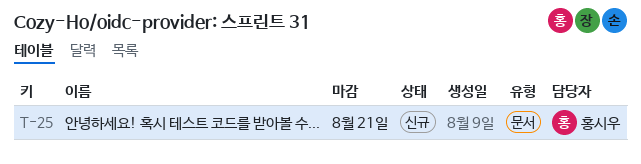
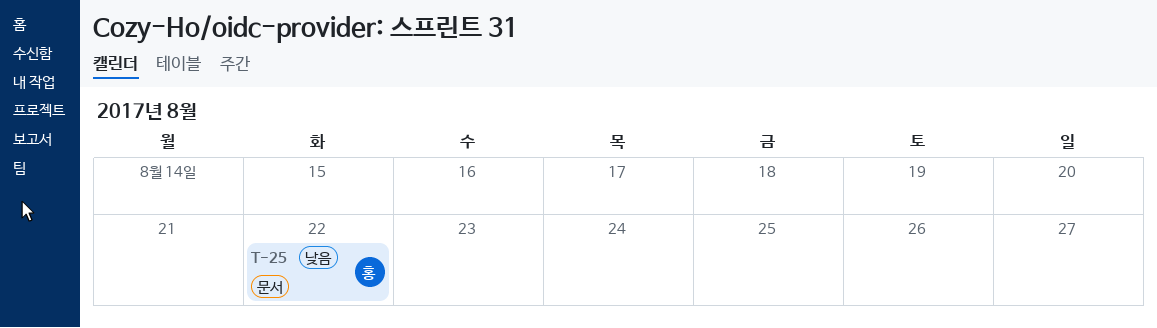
T-25, due: Aug 21 -> Aug 22

